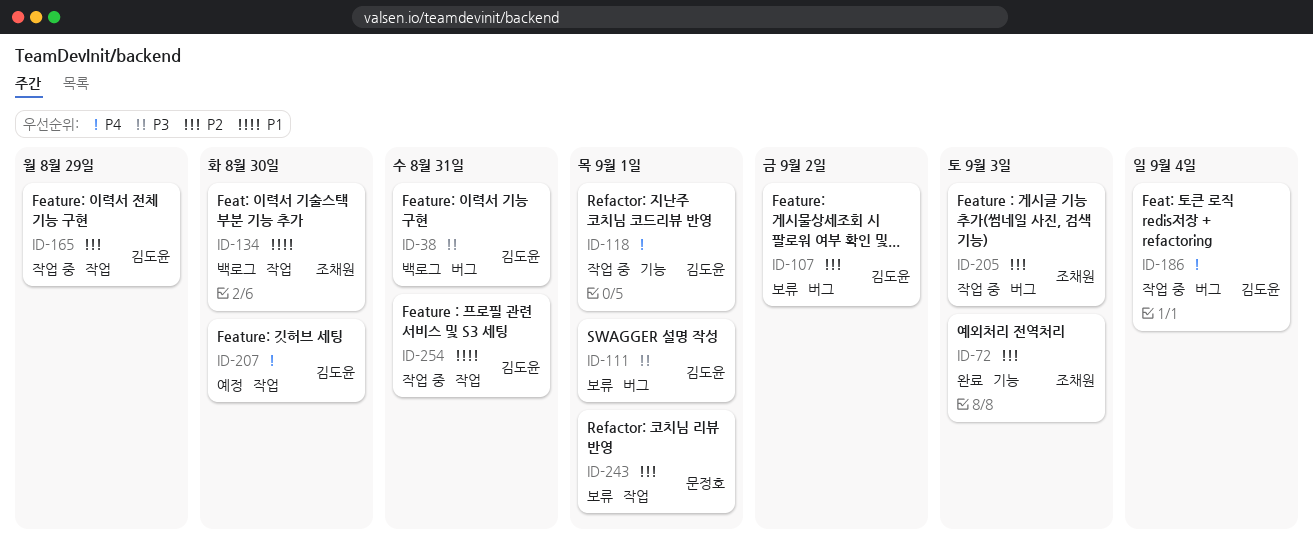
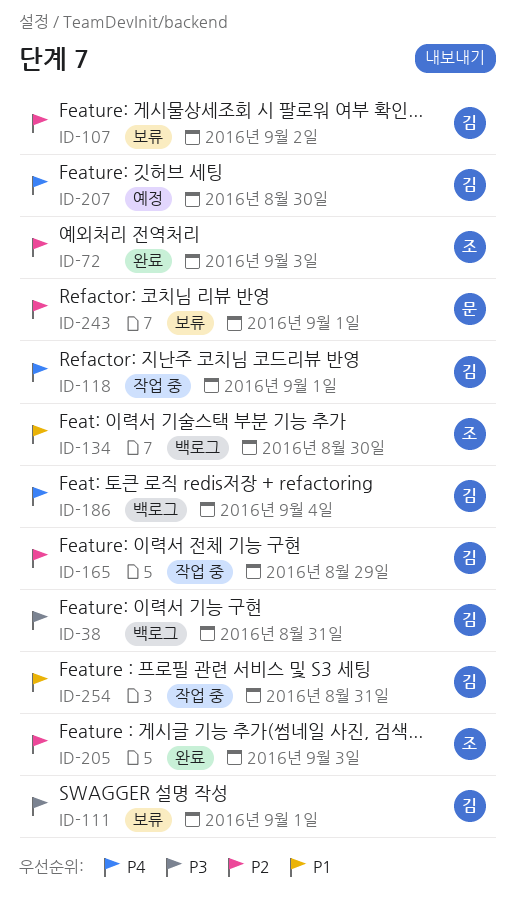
ID-186, status: 작업 중 -> 백로그
ID-205, status: 작업 중 -> 완료

